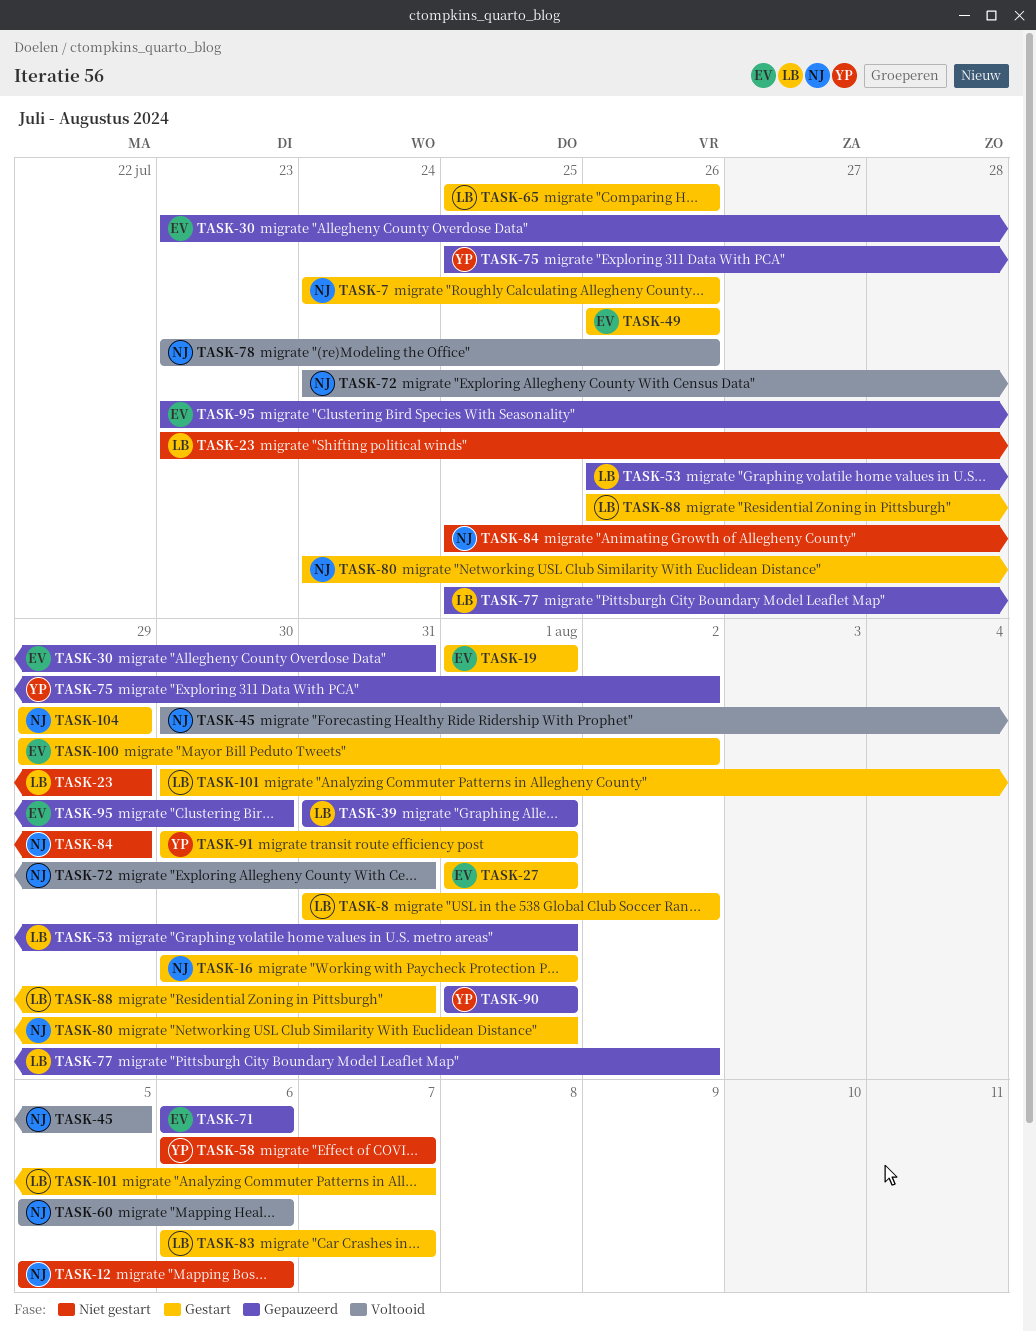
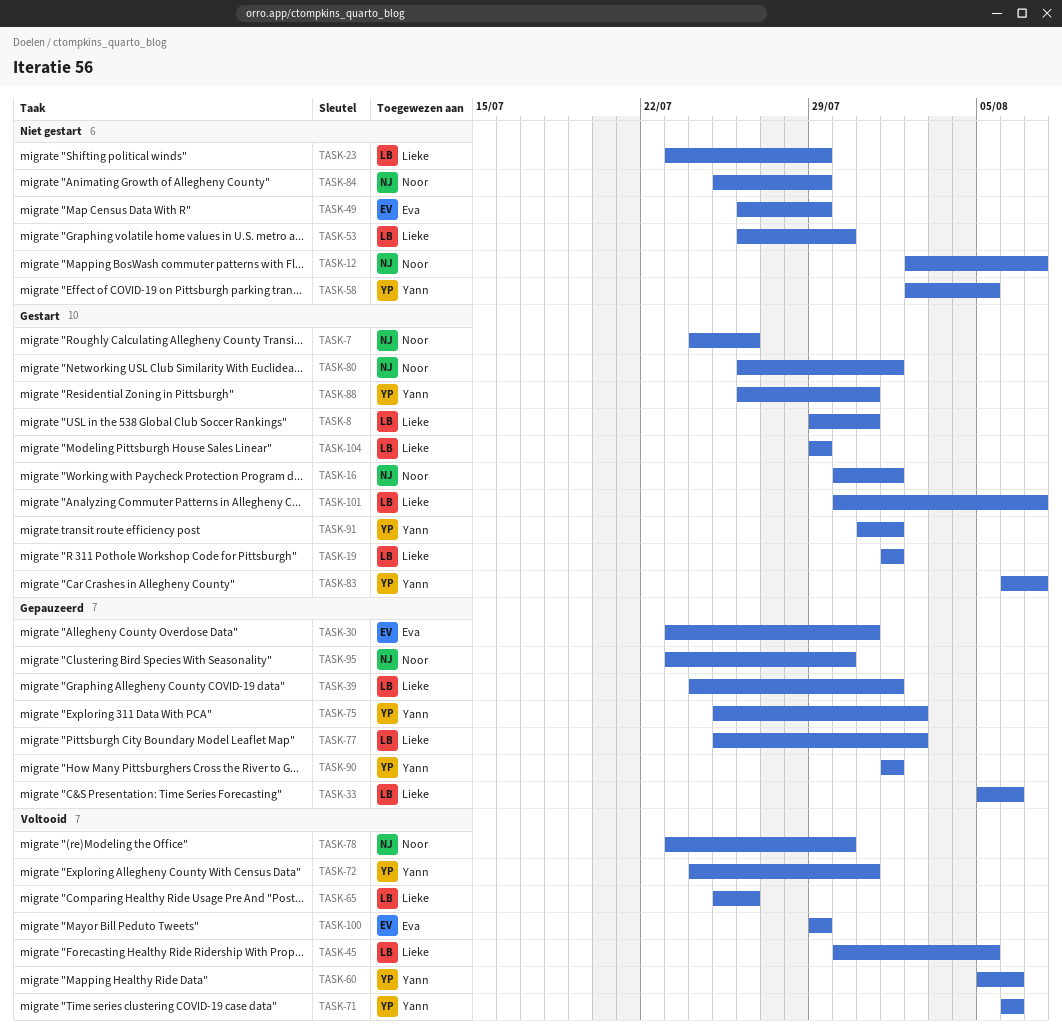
TASK-8, start: Jul 31 -> Jul 29
TASK-8, due: Aug 2 -> Jul 31
TASK-12, start: Aug 5 -> Aug 2
TASK-12, due: Aug 6 -> Aug 7
TASK-19, owner: Eva -> Lieke
TASK-27: present -> none
TASK-33: none -> present
TASK-39, start: Jul 31 -> Jul 24
TASK-45, owner: Noor -> Lieke
TASK-49, status: Gestart -> Niet gestart
TASK-49, due: Jul 26 -> Jul 29
TASK-53, status: Gepauzeerd -> Niet gestart
TASK-53, due: Aug 1 -> Jul 30
TASK-58, start: Aug 6 -> Aug 2
TASK-58, due: Aug 7 -> Aug 5
TASK-60, owner: Noor -> Yann
TASK-65, status: Gestart -> Voltooid
TASK-71, status: Gepauzeerd -> Voltooid
TASK-71, owner: Eva -> Yann
TASK-72, owner: Noor -> Yann
TASK-78, due: Jul 26 -> Jul 30
TASK-80, start: Jul 24 -> Jul 26
TASK-83, owner: Lieke -> Yann
TASK-88, owner: Lieke -> Yann
TASK-91, start: Jul 30 -> Jul 31
TASK-95, owner: Eva -> Noor
TASK-100, status: Gestart -> Voltooid
TASK-100, due: Aug 2 -> Jul 29
TASK-104, owner: Noor -> Lieke

